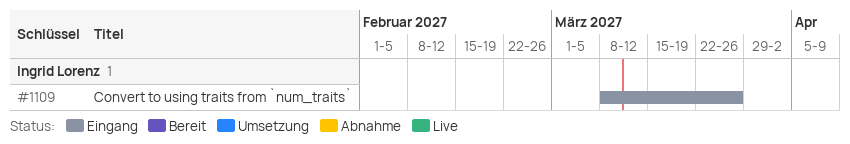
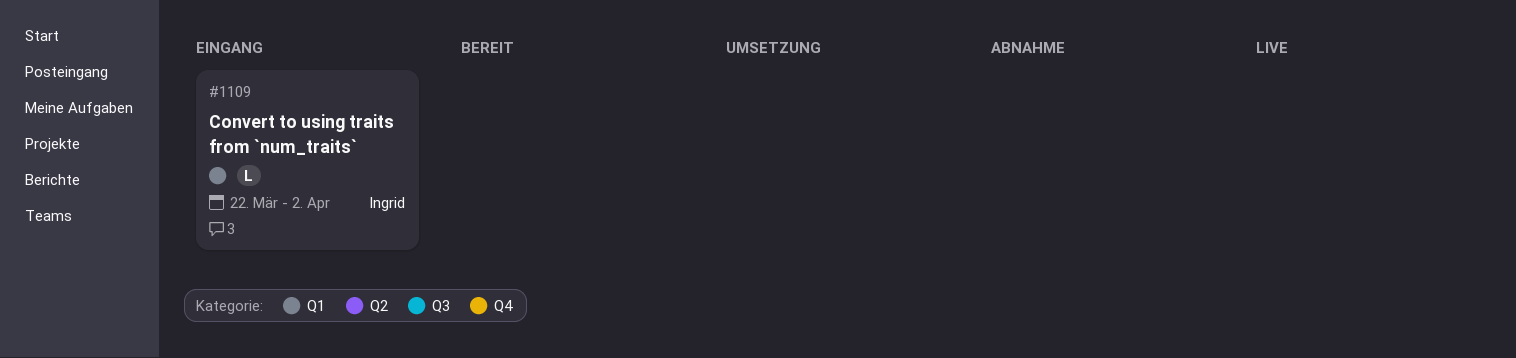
#1109, start: Mar 8 -> Mar 22
#1109, due: Mar 26 -> Apr 2

